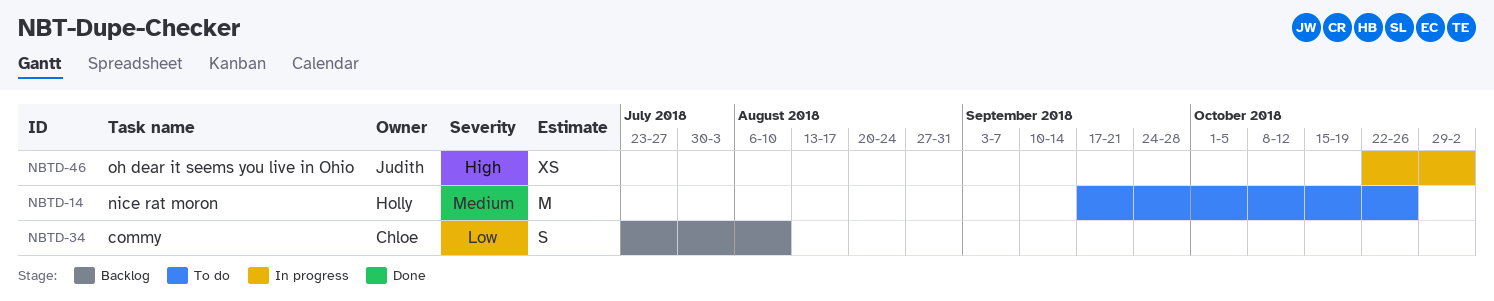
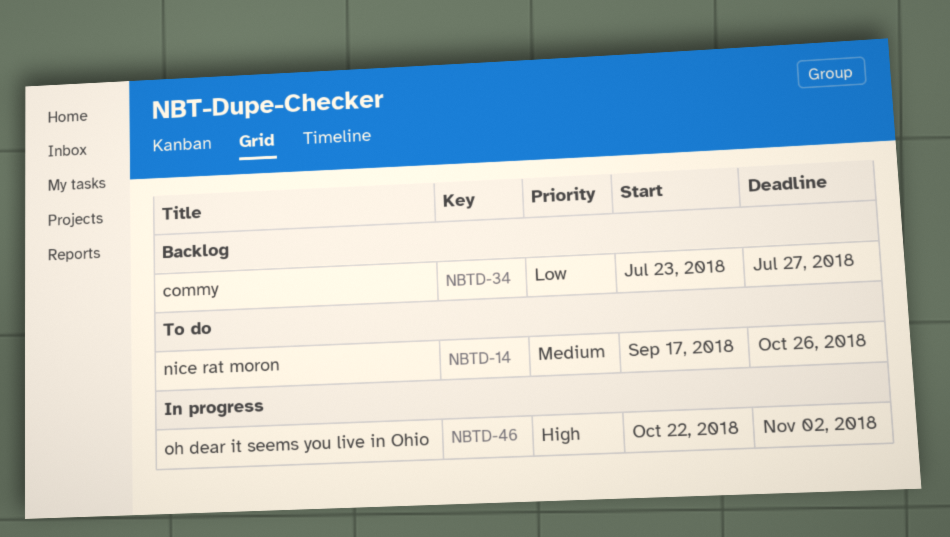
NBTD-34, due: Aug 10 -> Jul 27

